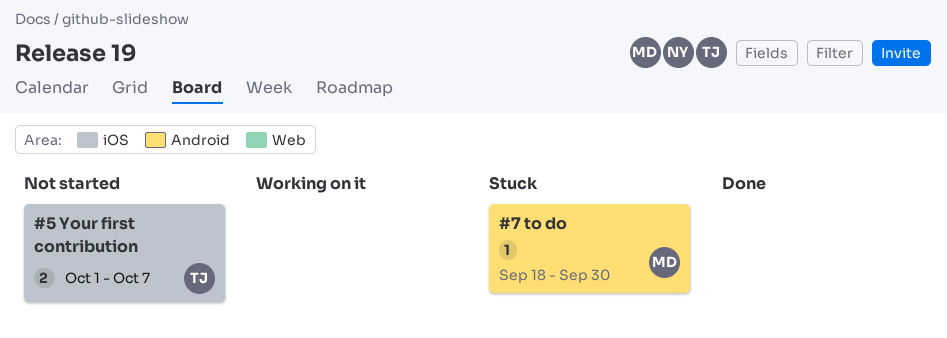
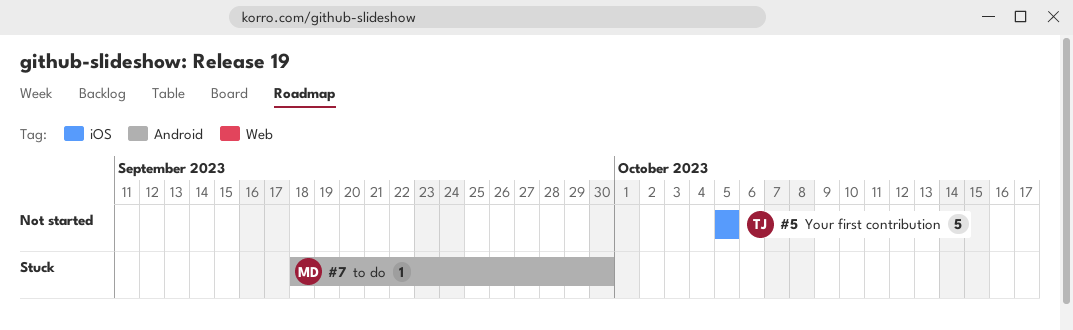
#5, estimate: 2 -> 5
#5, start: Oct 1 -> Oct 5
#5, due: Oct 7 -> Oct 5

